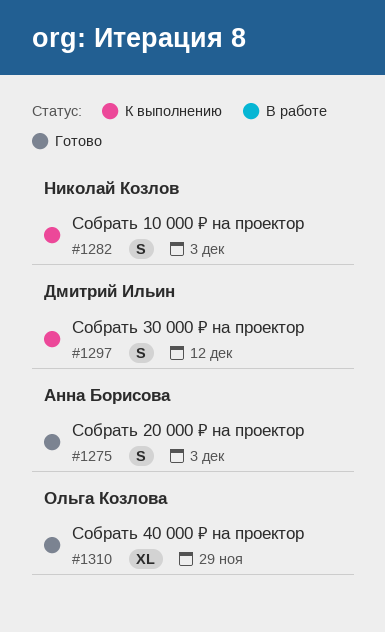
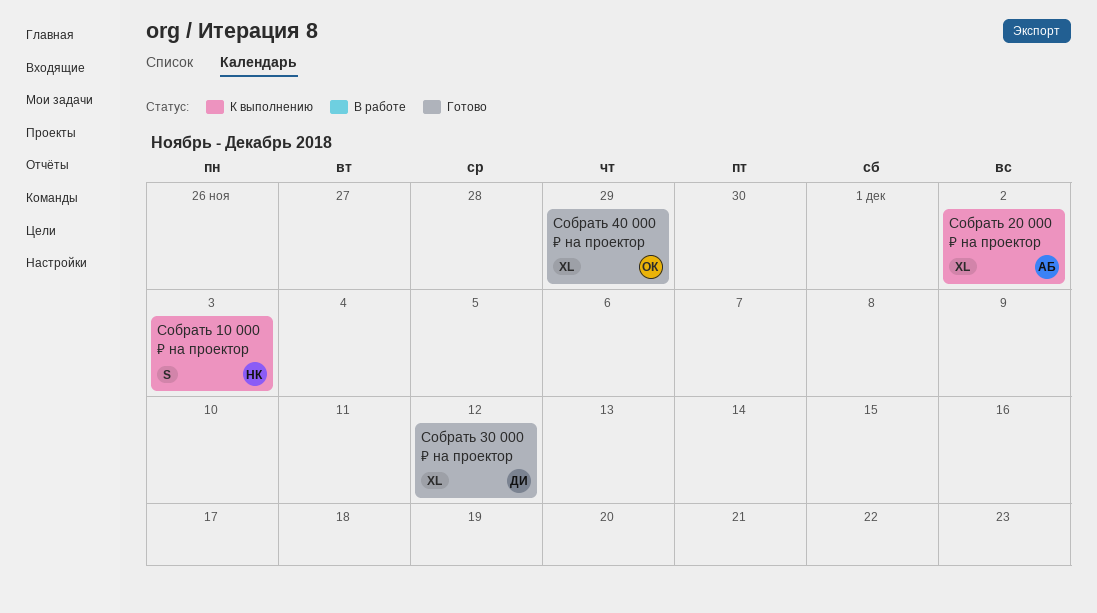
Собрать 20 000 ₽ на проектор, status: Готово -> К выполнению
Собрать 20 000 ₽ на проектор, estimate: S -> XL
Собрать 20 000 ₽ на проектор, due: Dec 3 -> Dec 2
Собрать 30 000 ₽ на проектор, status: К выполнению -> Готово
Собрать 30 000 ₽ на проектор, estimate: S -> XL

